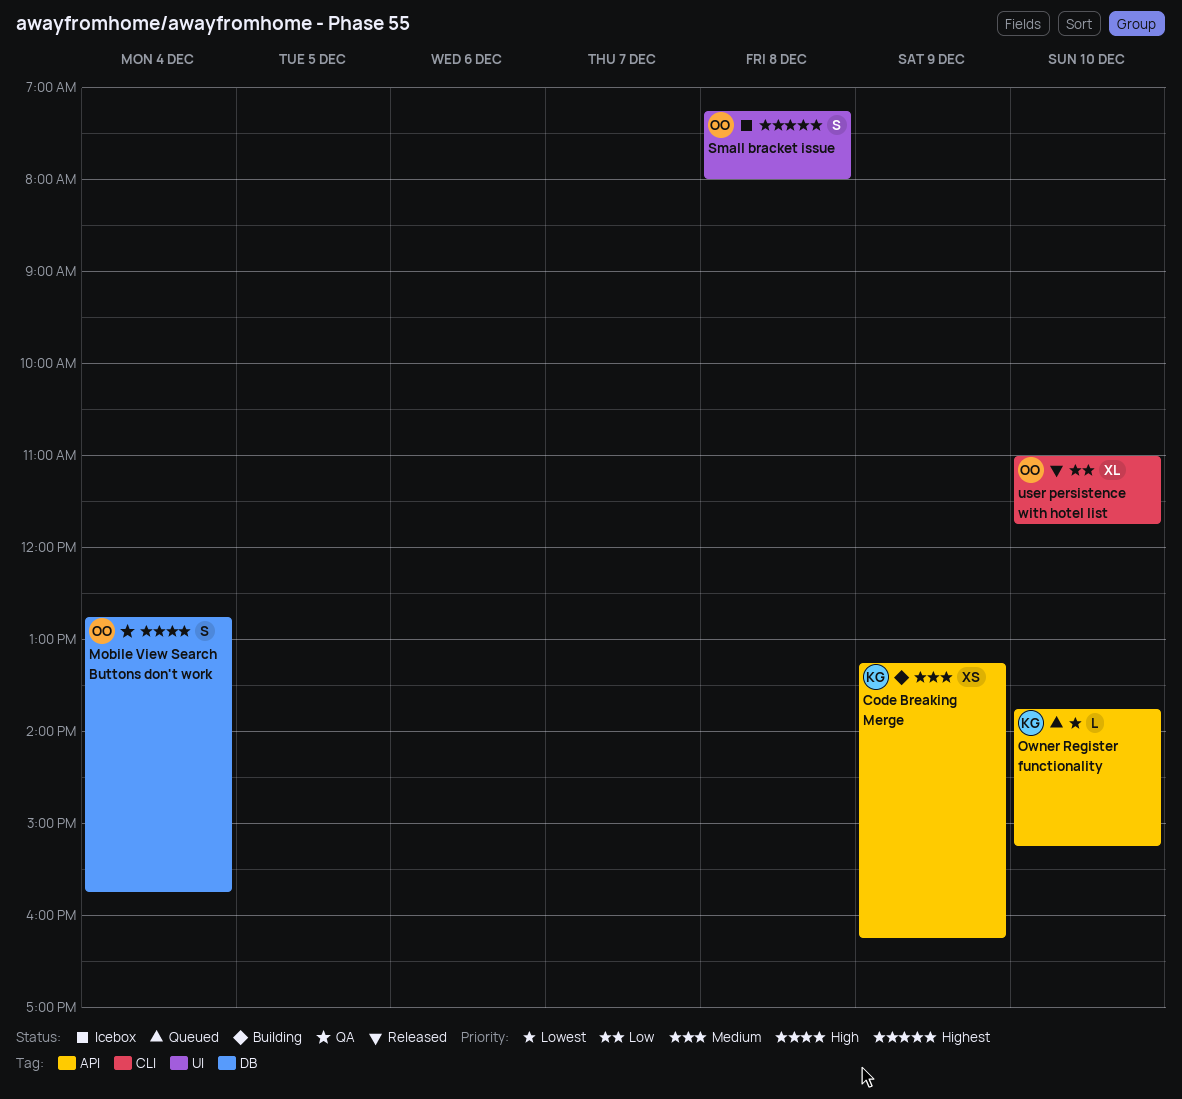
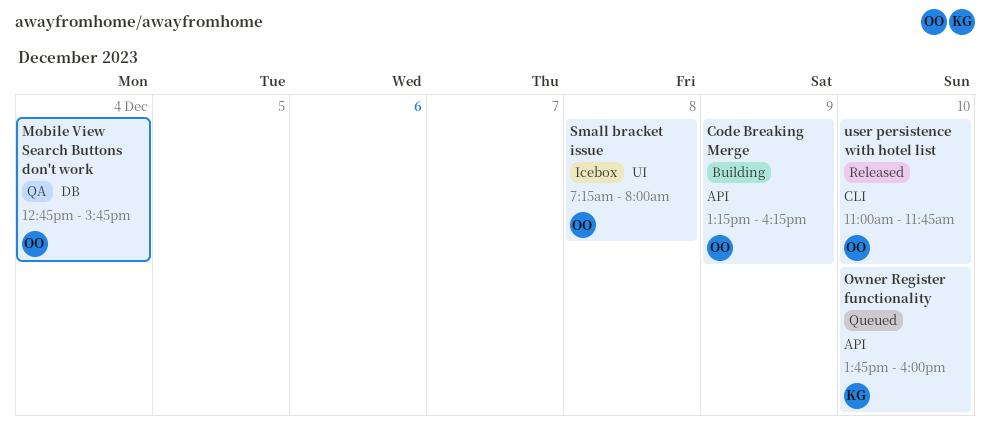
Code Breaking Merge, owner: KG -> OO
Owner Register functionality, ends: 15:15 -> 16:00

